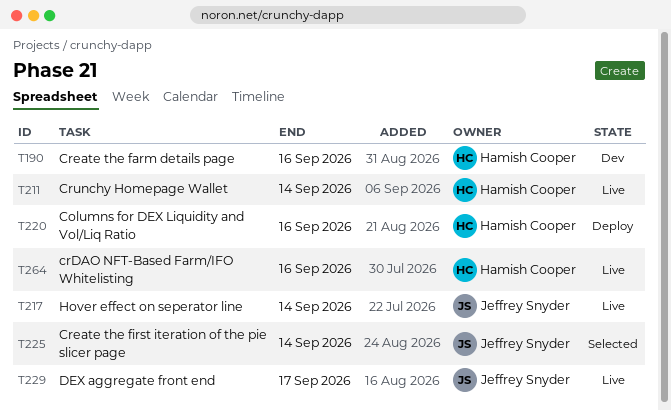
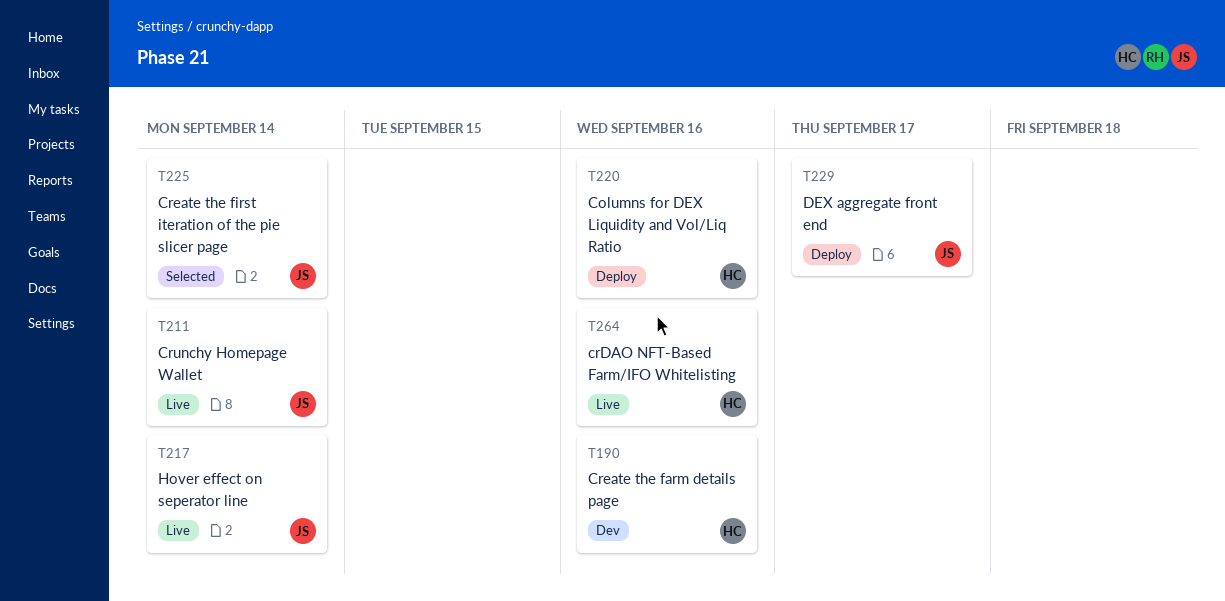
T211, owner: Hamish Cooper -> Jeffrey Snyder
T229, status: Live -> Deploy

